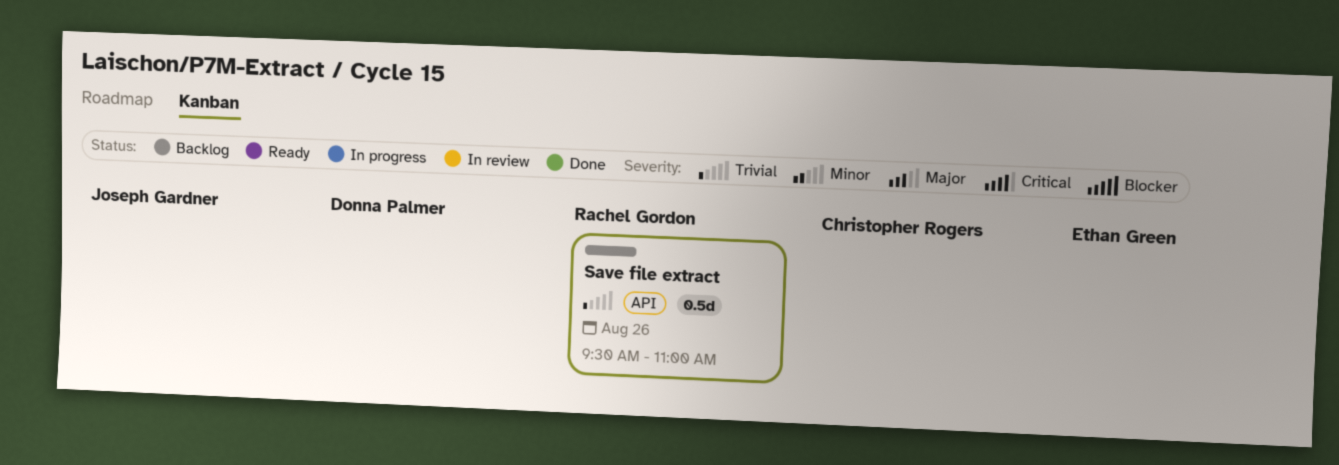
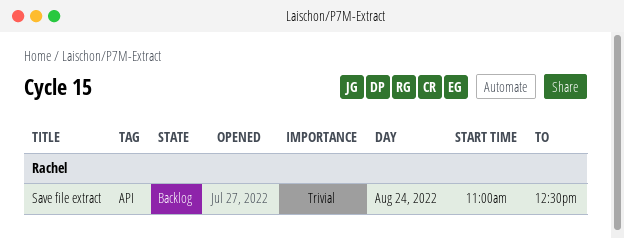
Save file extract, day: Aug 26 -> Aug 24
Save file extract, begins: 09:30 -> 11:00
Save file extract, ends: 11:00 -> 12:30

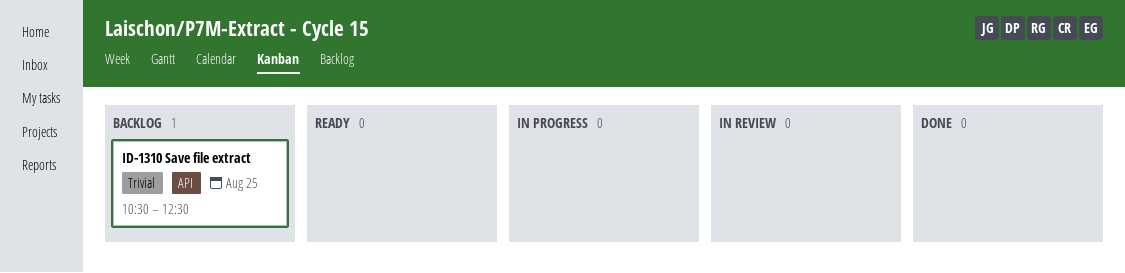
Save file extract, day: Aug 24 -> Aug 25
Save file extract, begins: 11:00 -> 10:30

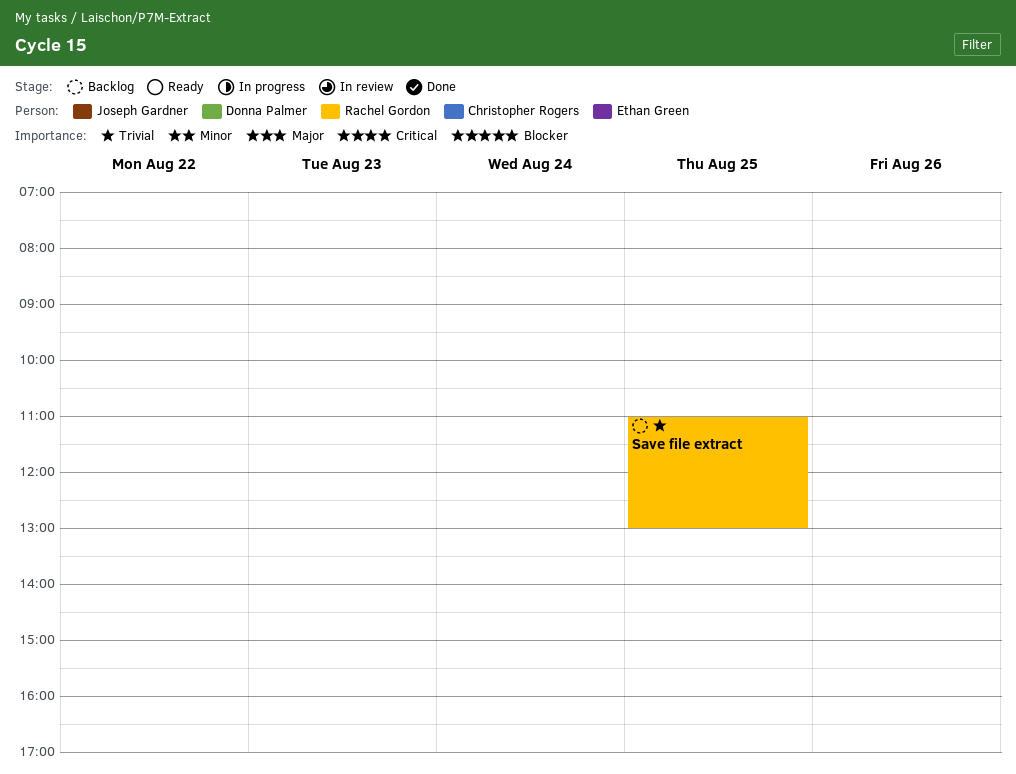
Save file extract, begins: 10:30 -> 11:00
Save file extract, ends: 12:30 -> 13:00

